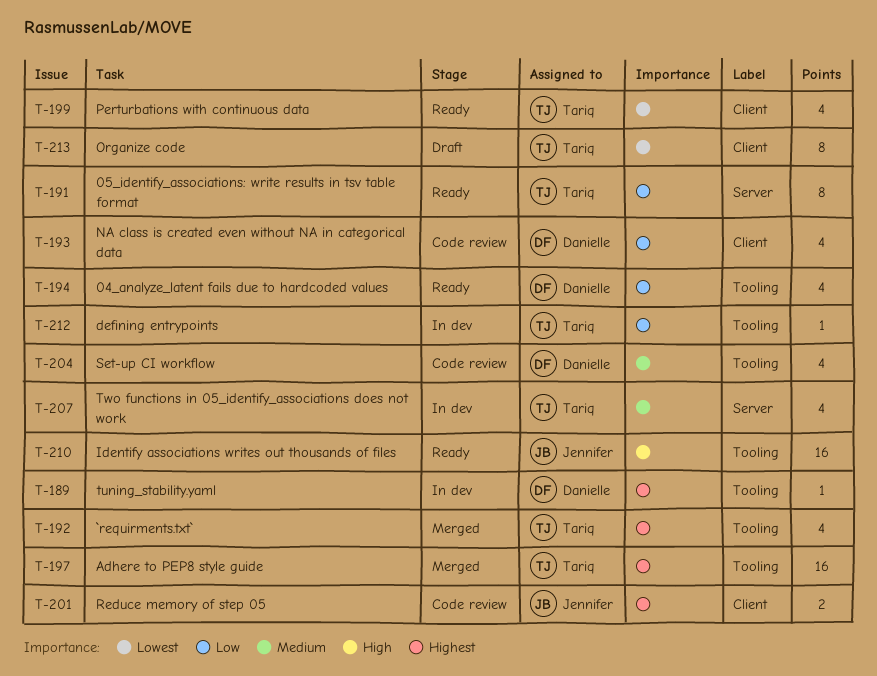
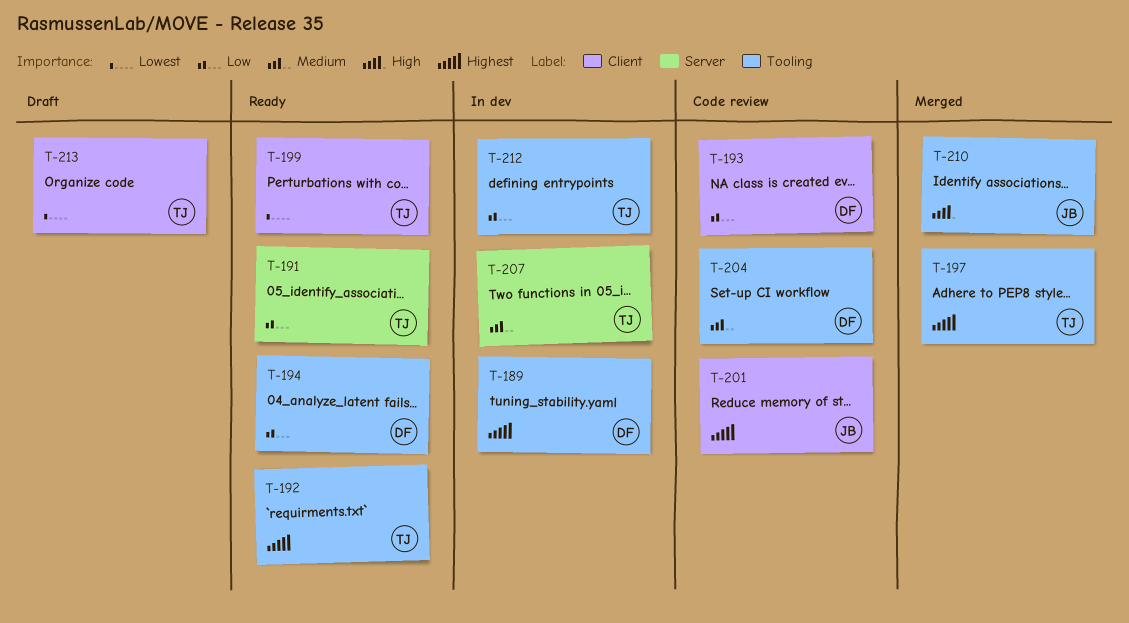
T-192, status: Merged -> Ready
T-210, status: Ready -> Merged

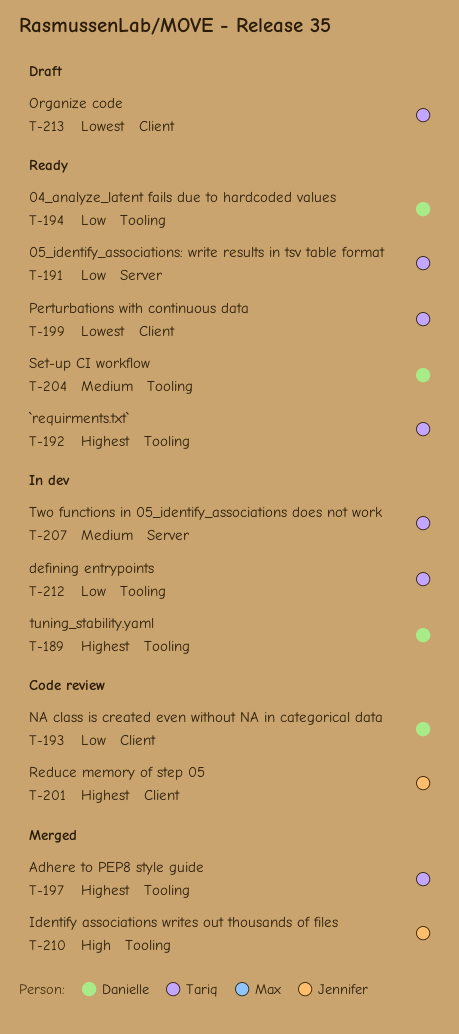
T-204, status: Code review -> Ready

